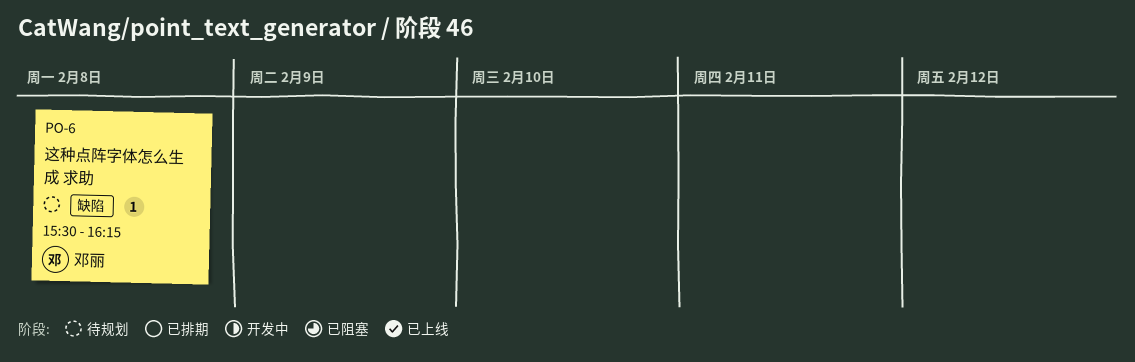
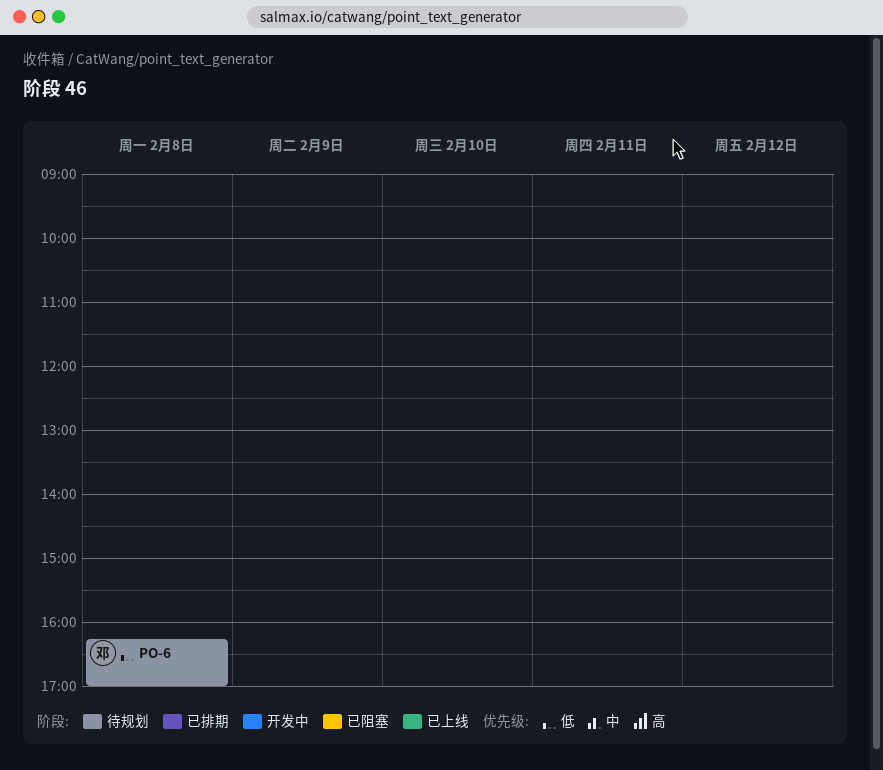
PO-6, begins: 15:30 -> 16:15
PO-6, ends: 16:15 -> 17:00

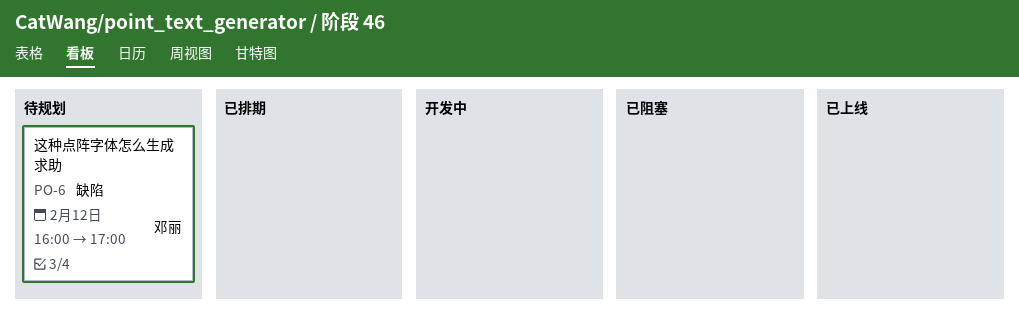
PO-6, day: Feb 8 -> Feb 12
PO-6, begins: 16:15 -> 16:00

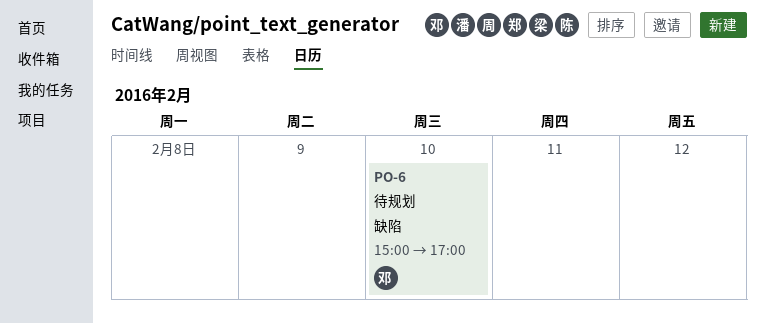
PO-6, day: Feb 12 -> Feb 10
PO-6, begins: 16:00 -> 15:00

